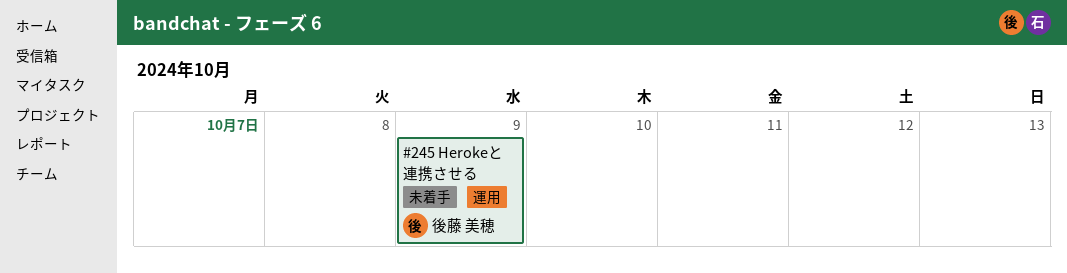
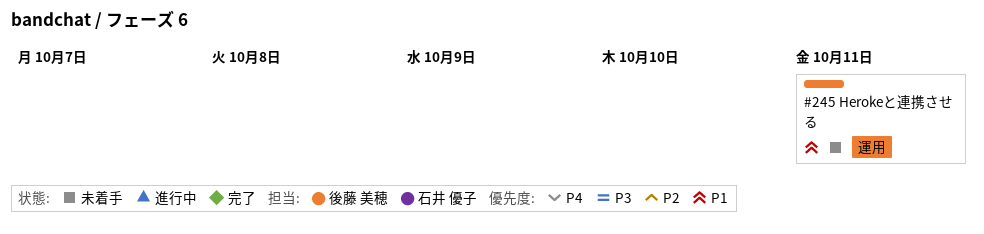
#245, due: Oct 9 -> Oct 11

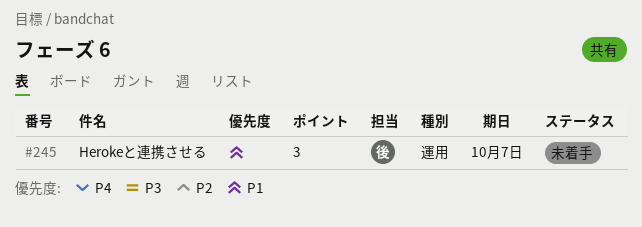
#245, due: Oct 11 -> Oct 7

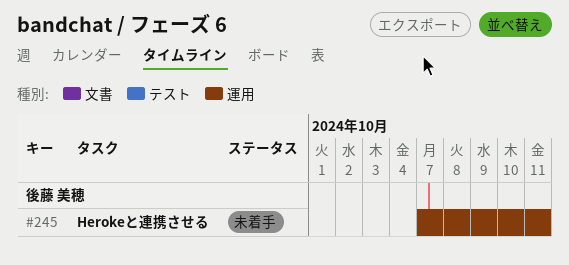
#245, due: Oct 7 -> Oct 11

